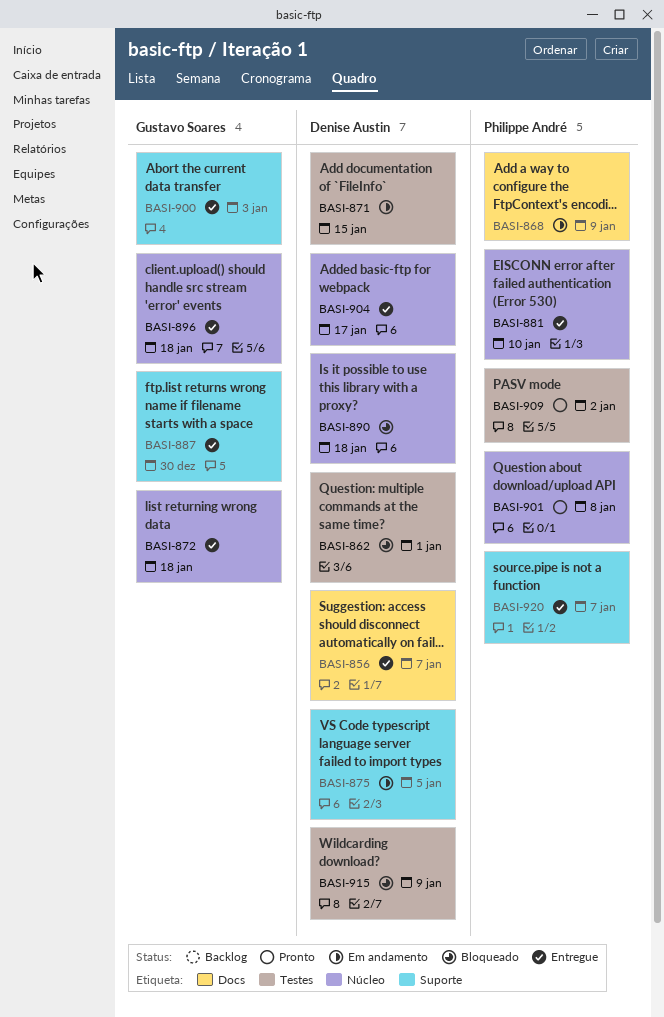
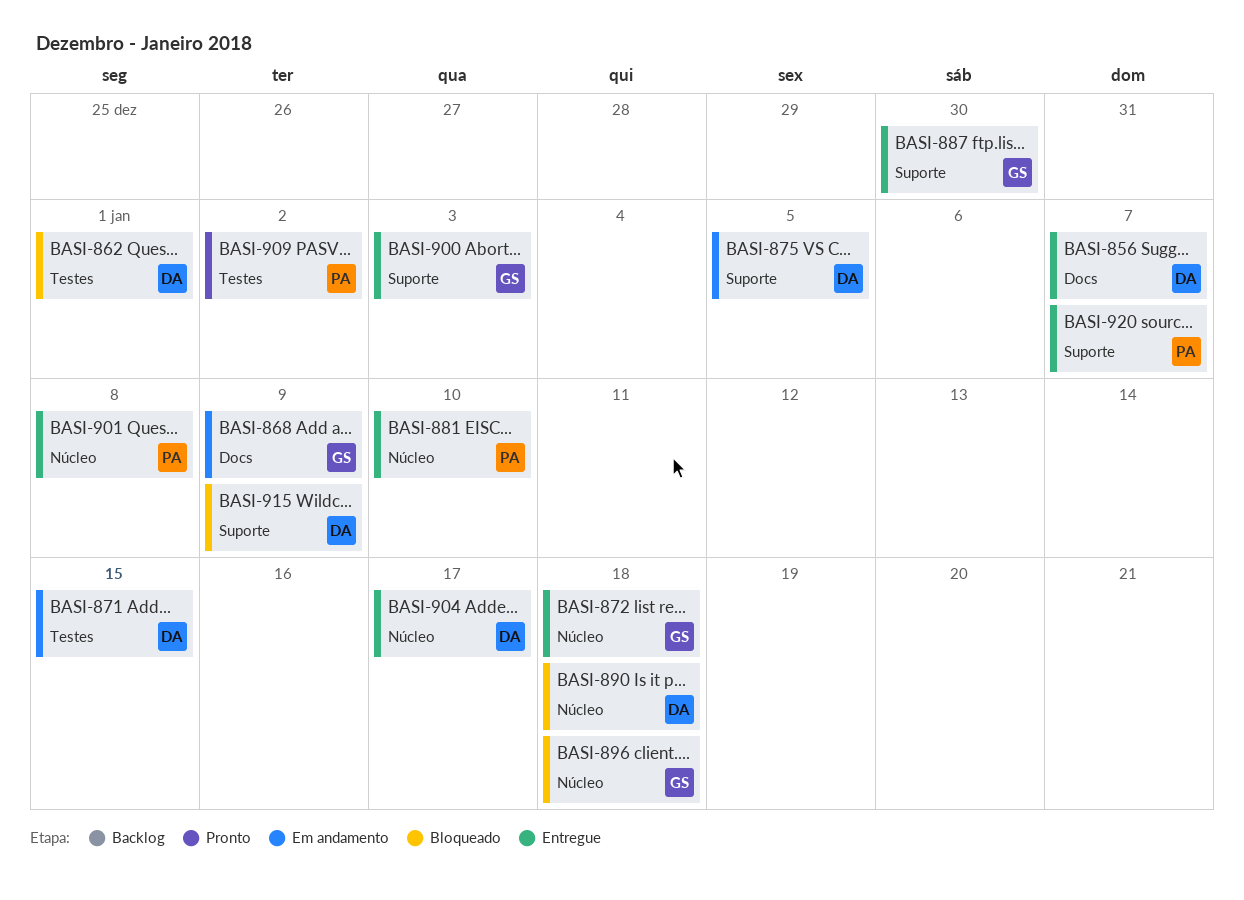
BASI-868, owner: Philippe André -> Gustavo Soares
BASI-896, status: Entregue -> Bloqueado
BASI-901, status: Pronto -> Entregue
BASI-915, label: Testes -> Suporte

